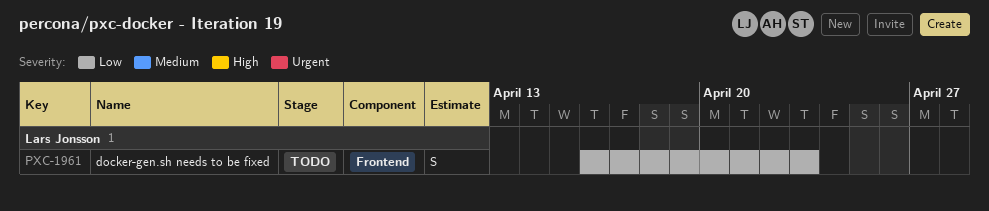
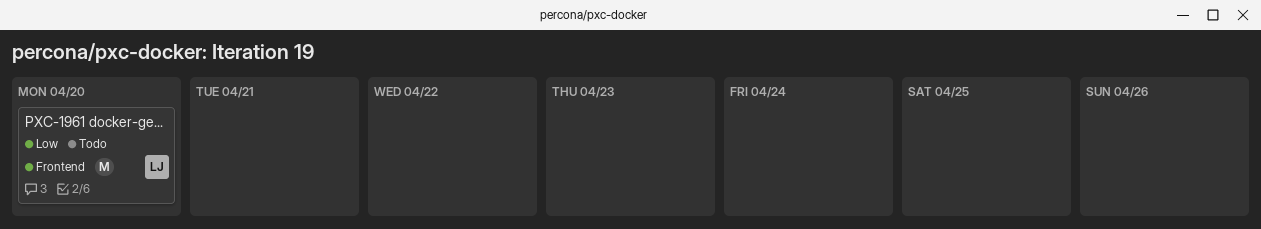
PXC-1961, estimate: S -> M
PXC-1961, due: Apr 23 -> Apr 20

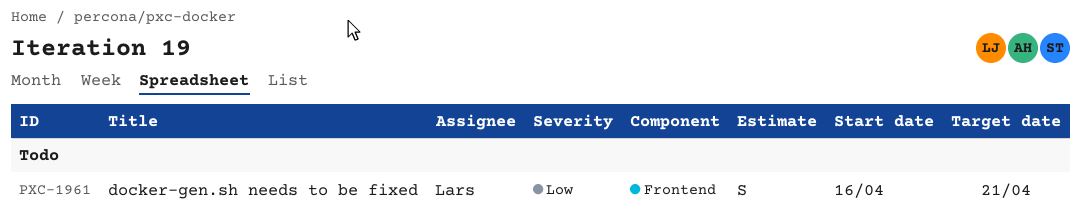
PXC-1961, estimate: M -> S
PXC-1961, due: Apr 20 -> Apr 21

